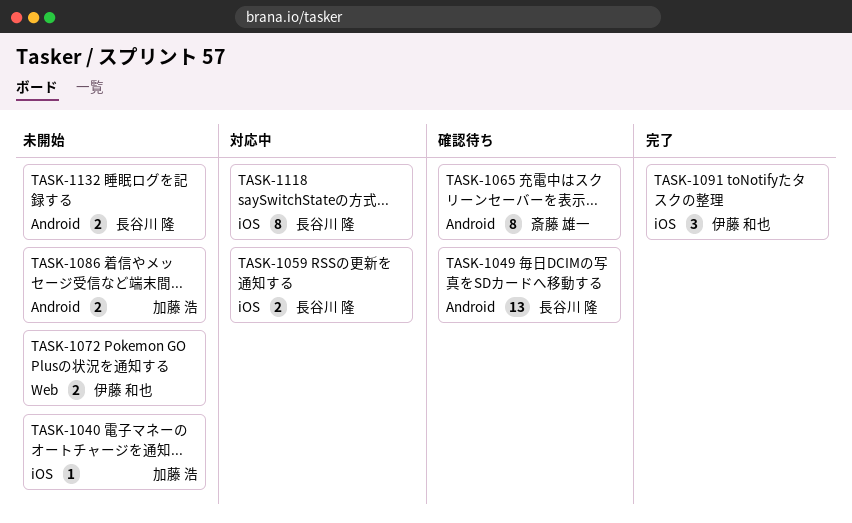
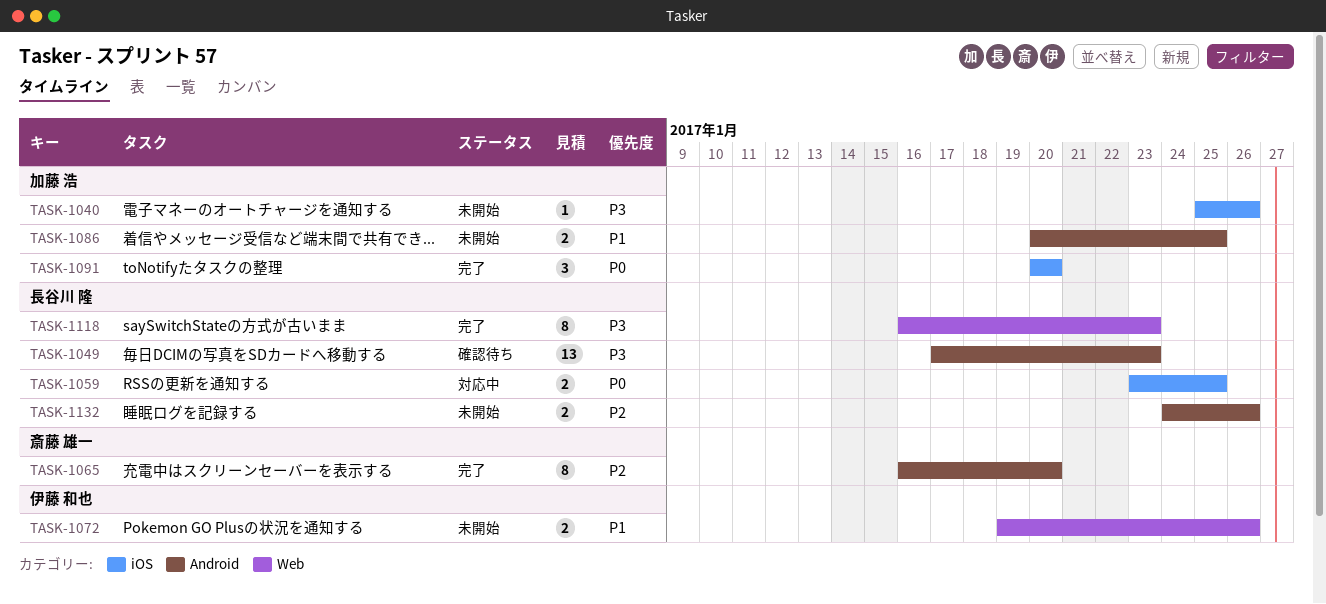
TASK-1065, status: 確認待ち -> 完了
TASK-1091, owner: 伊藤 和也 -> 加藤 浩
TASK-1118, status: 対応中 -> 完了
TASK-1118, label: iOS -> Web

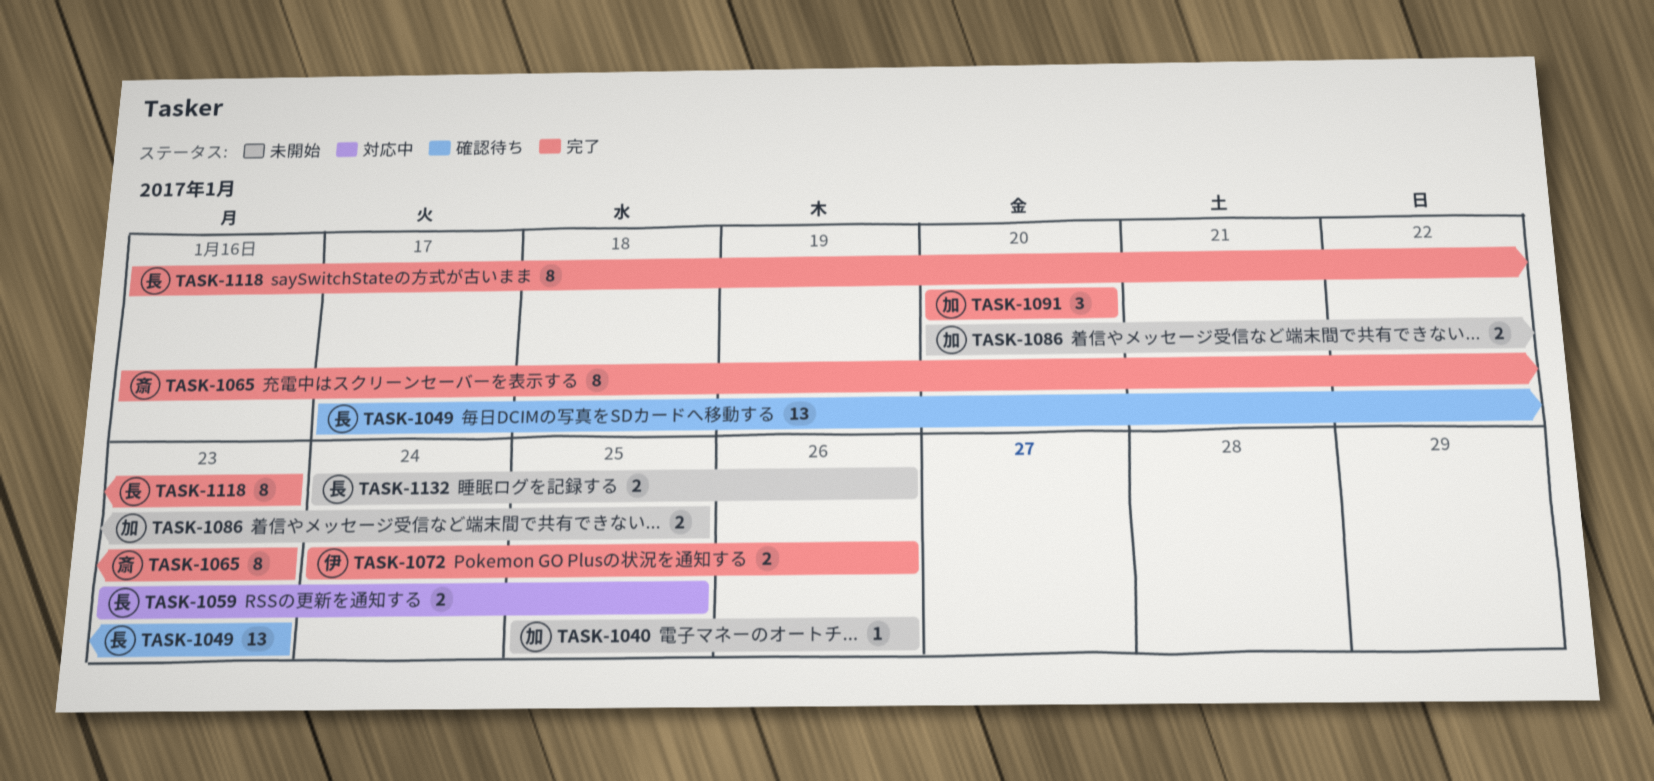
TASK-1065, due: Jan 20 -> Jan 23
TASK-1072, status: 未開始 -> 完了
TASK-1072, start: Jan 19 -> Jan 24

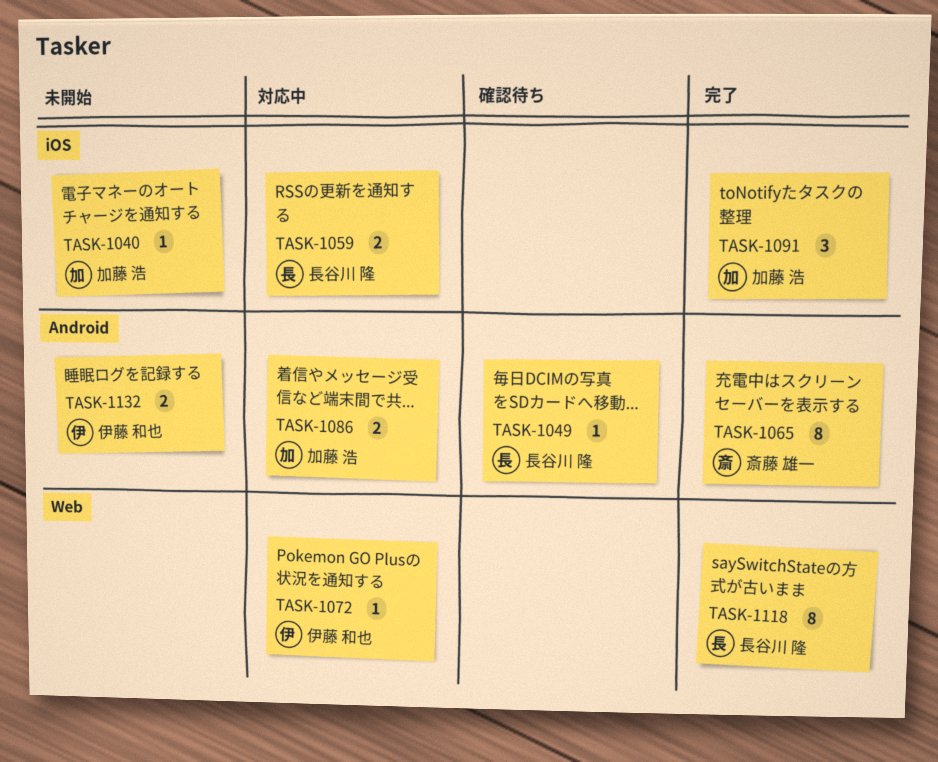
TASK-1049, estimate: 13 -> 1
TASK-1072, status: 完了 -> 対応中
TASK-1072, estimate: 2 -> 1
TASK-1086, status: 未開始 -> 対応中
TASK-1132, owner: 長谷川 隆 -> 伊藤 和也

